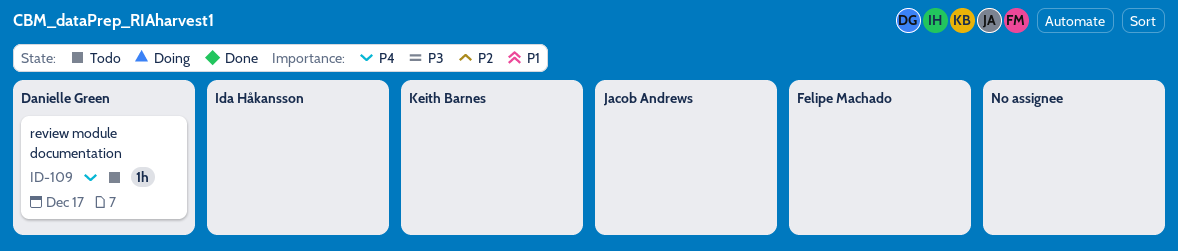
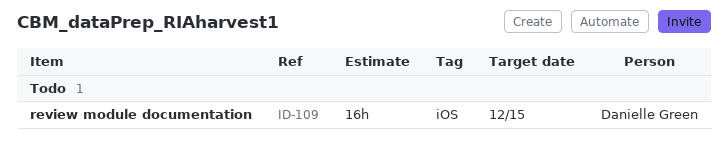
ID-109, estimate: 1h -> 16h
ID-109, due: Dec 17 -> Dec 15

